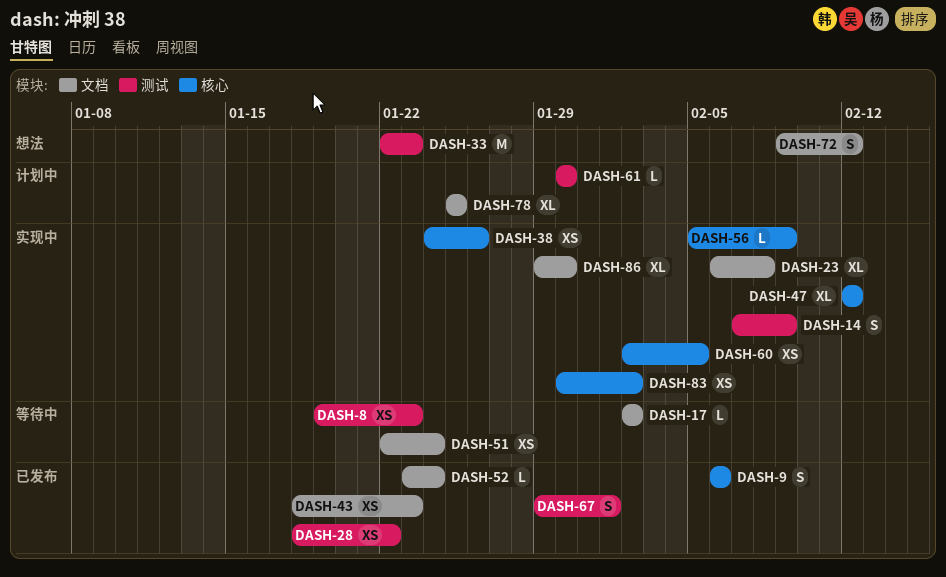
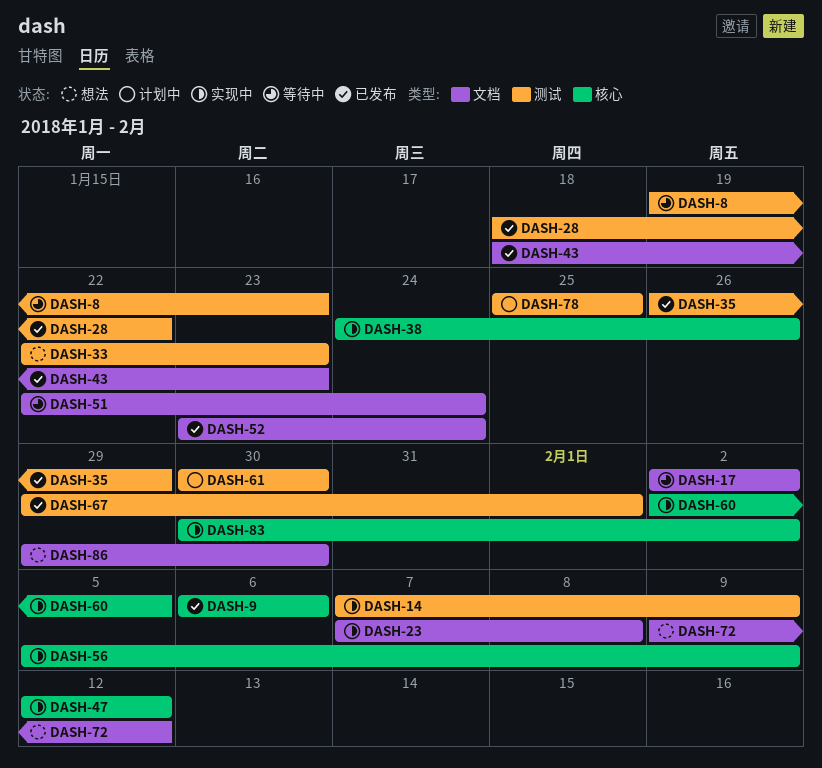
DASH-23, start: Feb 6 -> Feb 7
DASH-35: none -> present
DASH-78, label: 文档 -> 测试
DASH-86, status: 实现中 -> 想法

